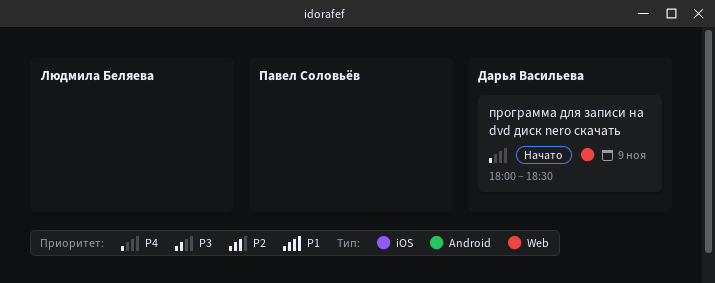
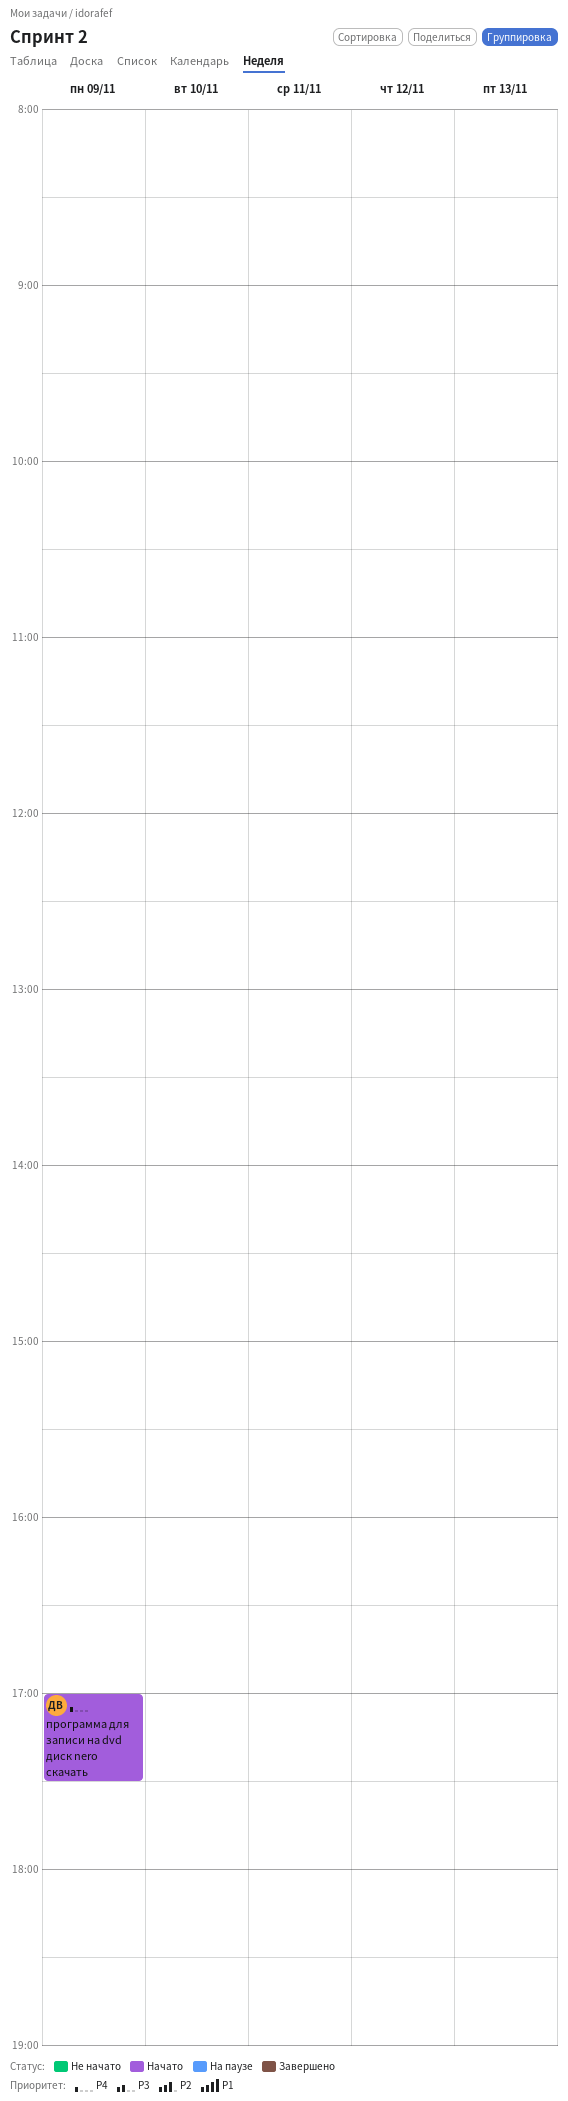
программа для записи на dvd диск nero скачать, begins: 18:00 -> 17:00
программа для записи на dvd диск nero скачать, ends: 18:30 -> 17:30

